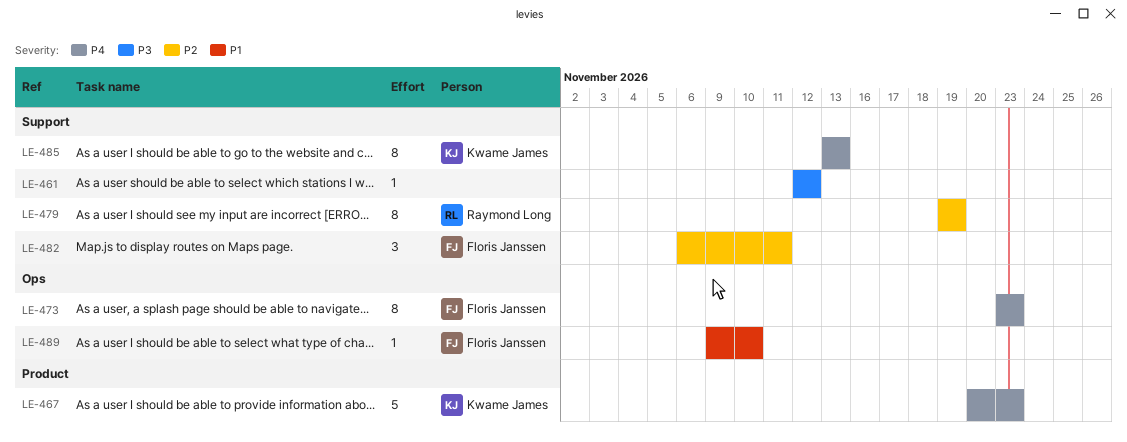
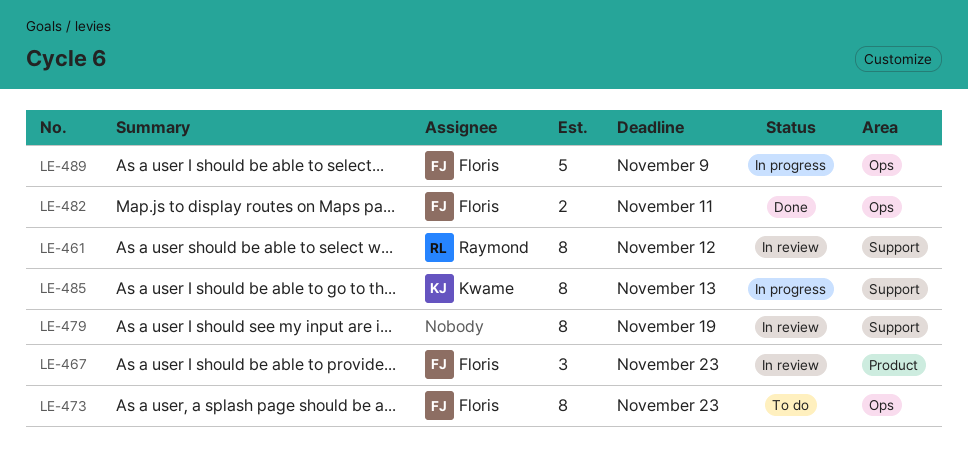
LE-461, owner: none -> Raymond Long
LE-461, estimate: 1 -> 8
LE-467, owner: Kwame James -> Floris Janssen
LE-467, estimate: 5 -> 3
LE-479, owner: Raymond Long -> none
LE-482, label: Support -> Ops
LE-482, estimate: 3 -> 2
LE-489, estimate: 1 -> 5
LE-489, due: Nov 10 -> Nov 9

